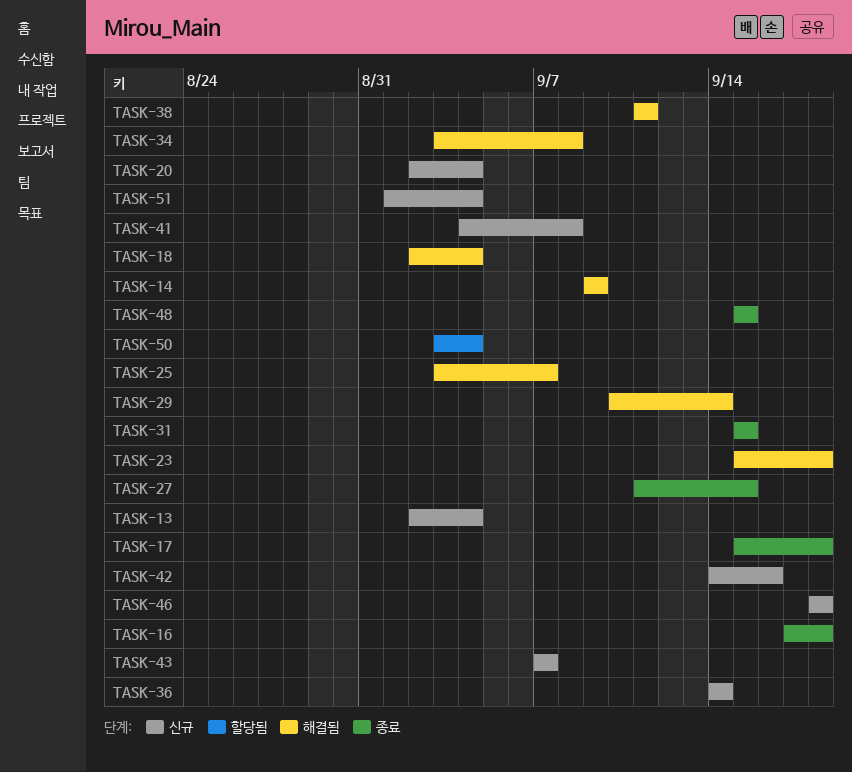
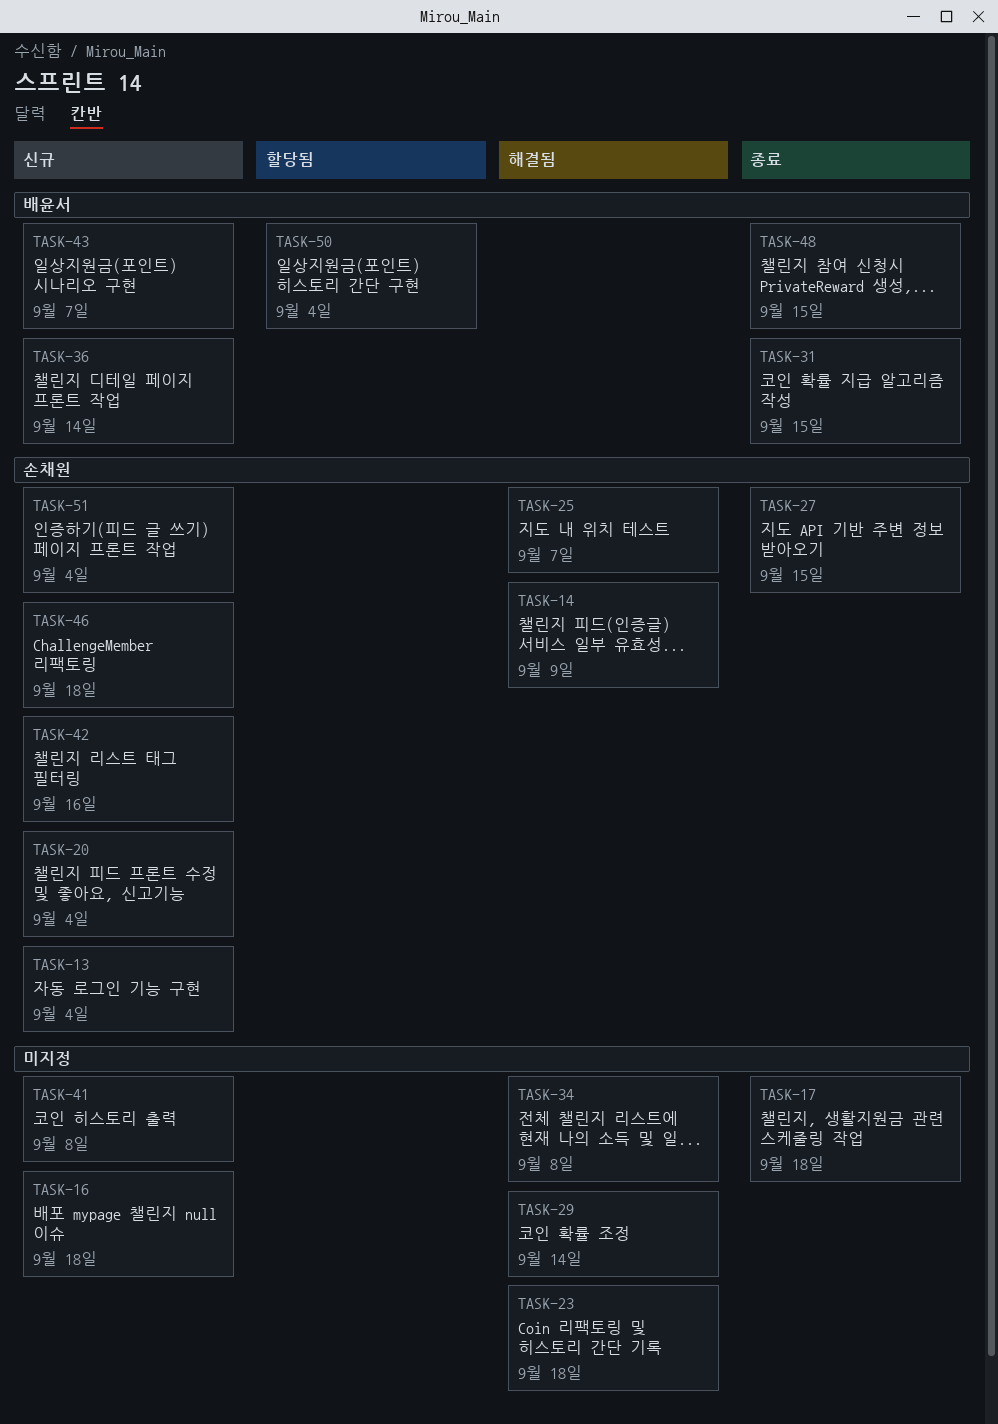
TASK-16, status: 종료 -> 신규
TASK-18: present -> none
TASK-38: present -> none

